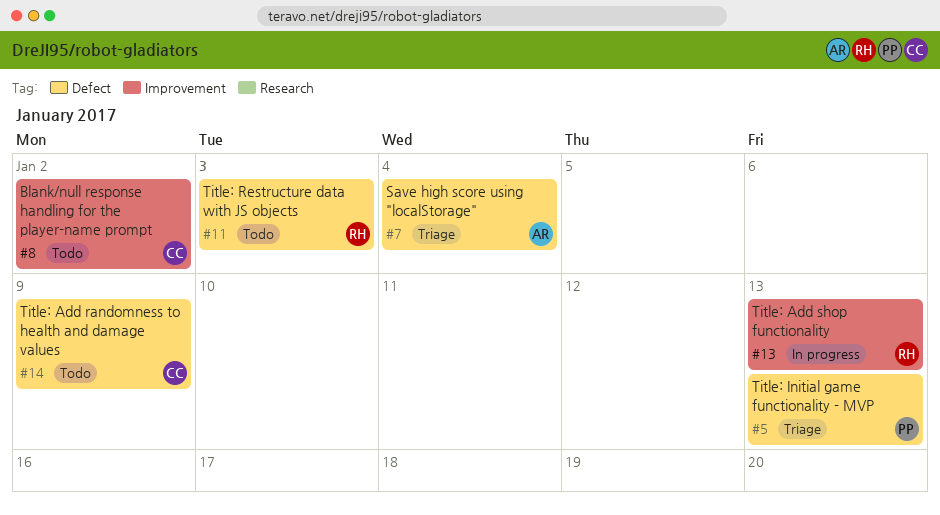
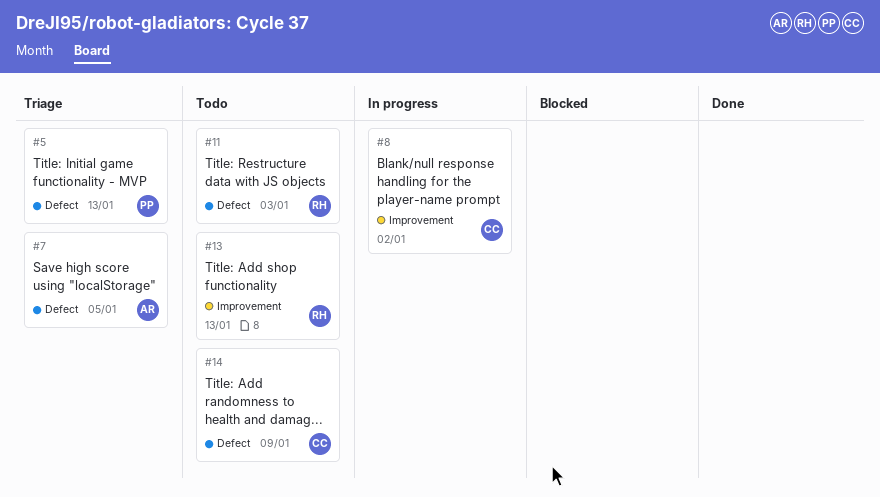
#7, due: Jan 4 -> Jan 5
#8, status: Todo -> In progress
#13, status: In progress -> Todo

